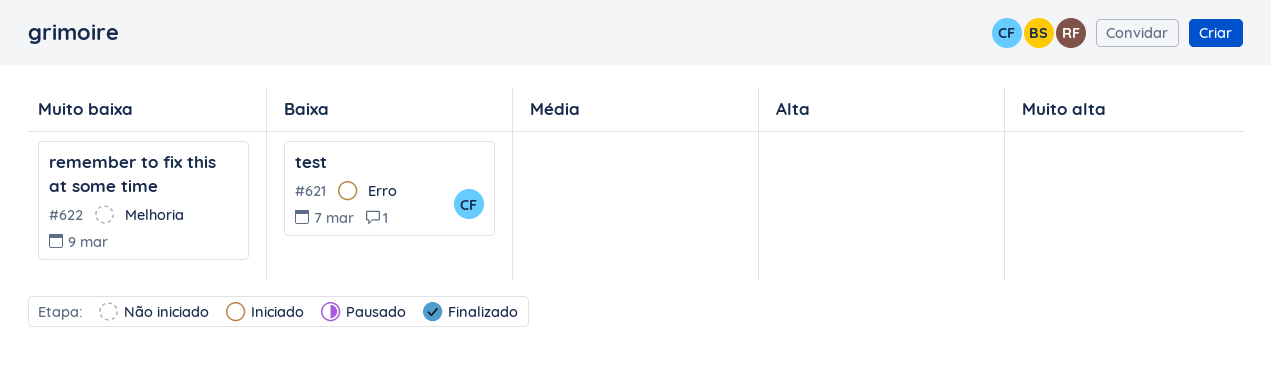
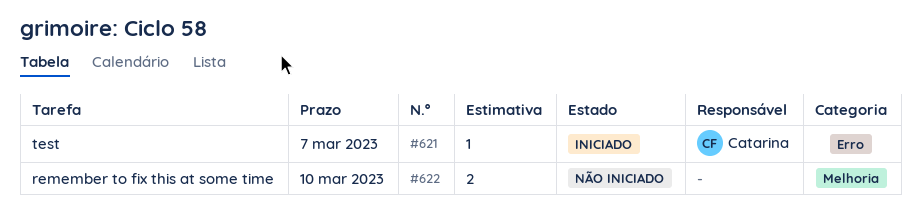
#622, due: Mar 9 -> Mar 10

